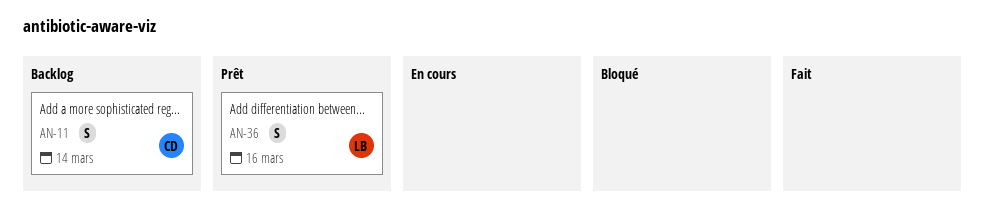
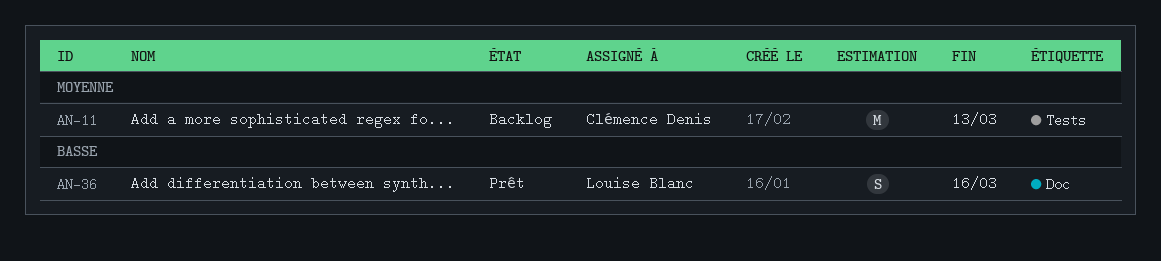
AN-11, estimate: S -> M
AN-11, due: Mar 14 -> Mar 13

